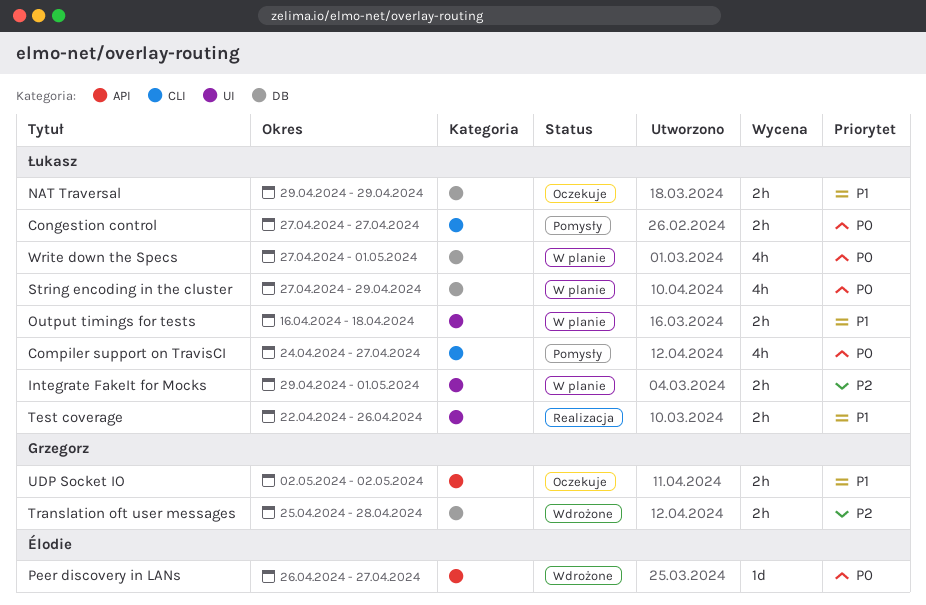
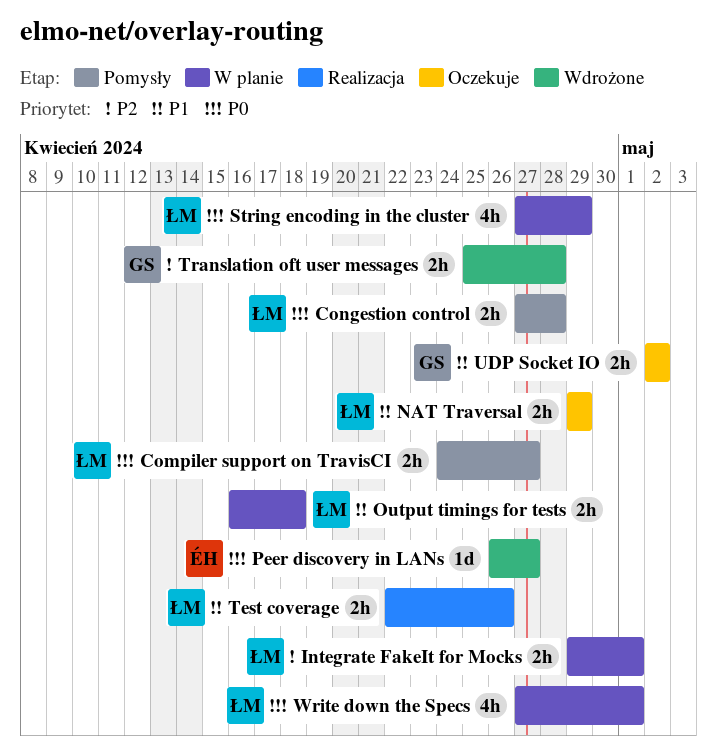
Compiler support on TravisCI, estimate: 4h -> 2h
Congestion control, due: Apr 27 -> Apr 28

